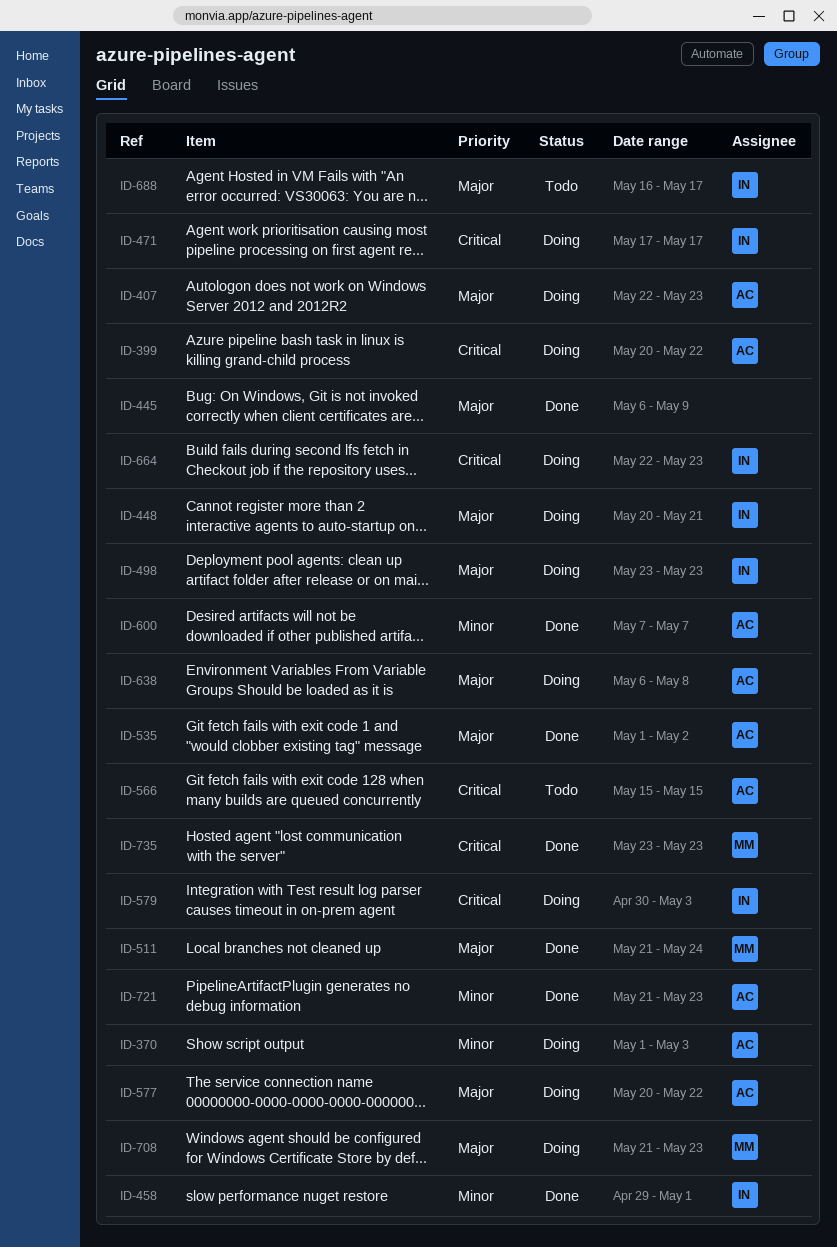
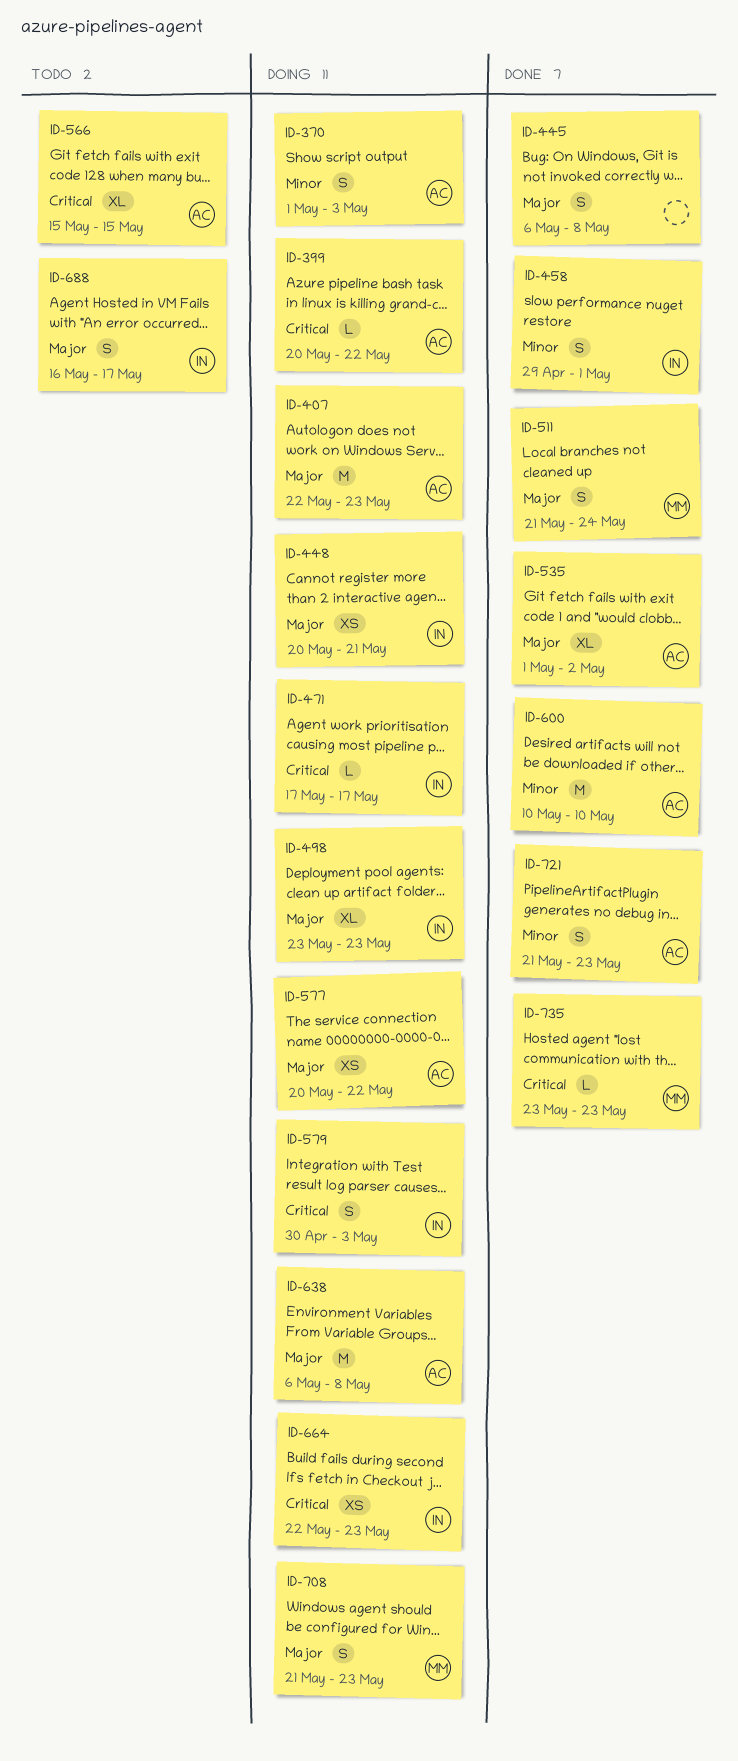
ID-445, due: May 9 -> May 8
ID-600, start: May 7 -> May 10
ID-600, due: May 7 -> May 10

